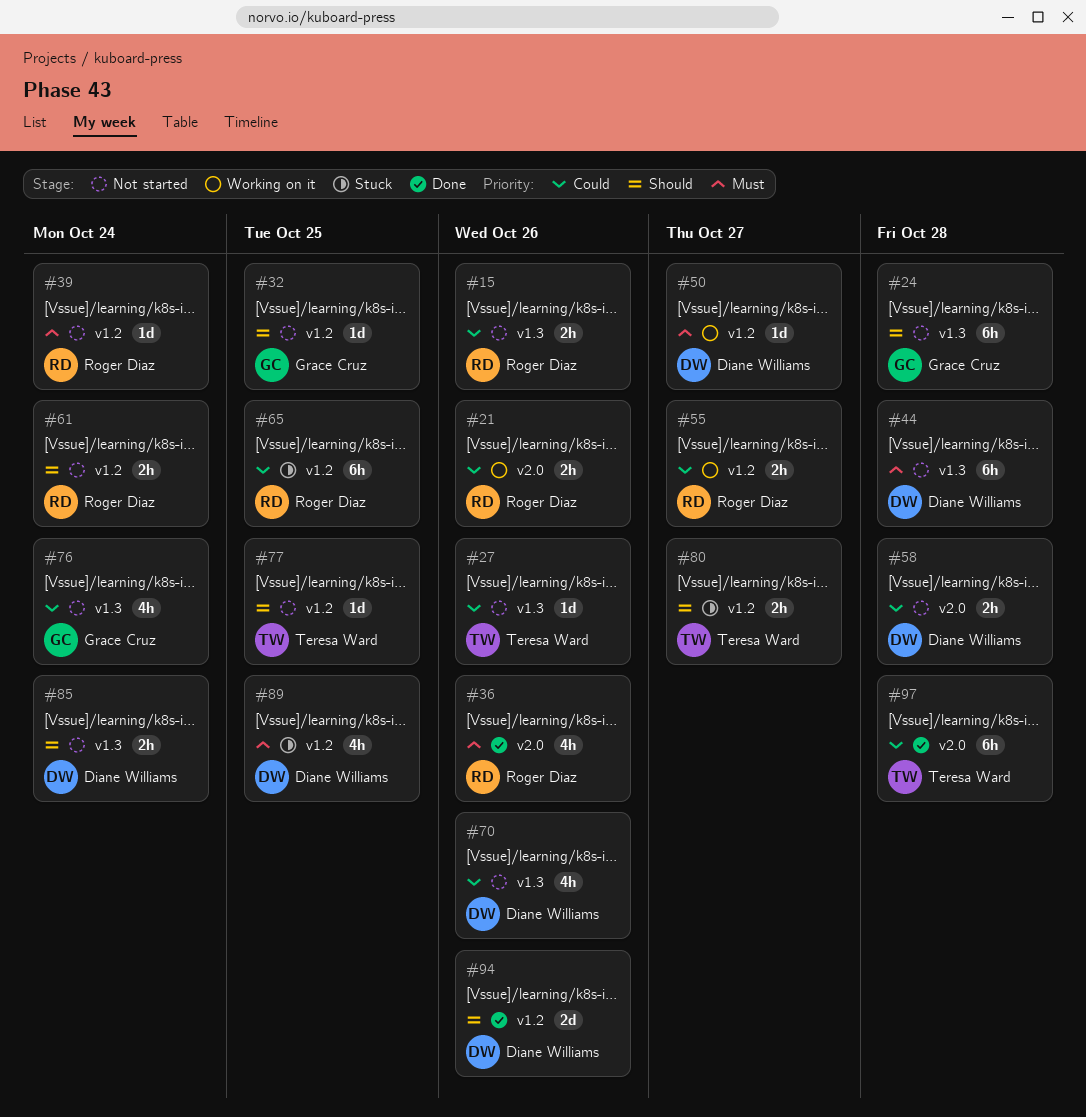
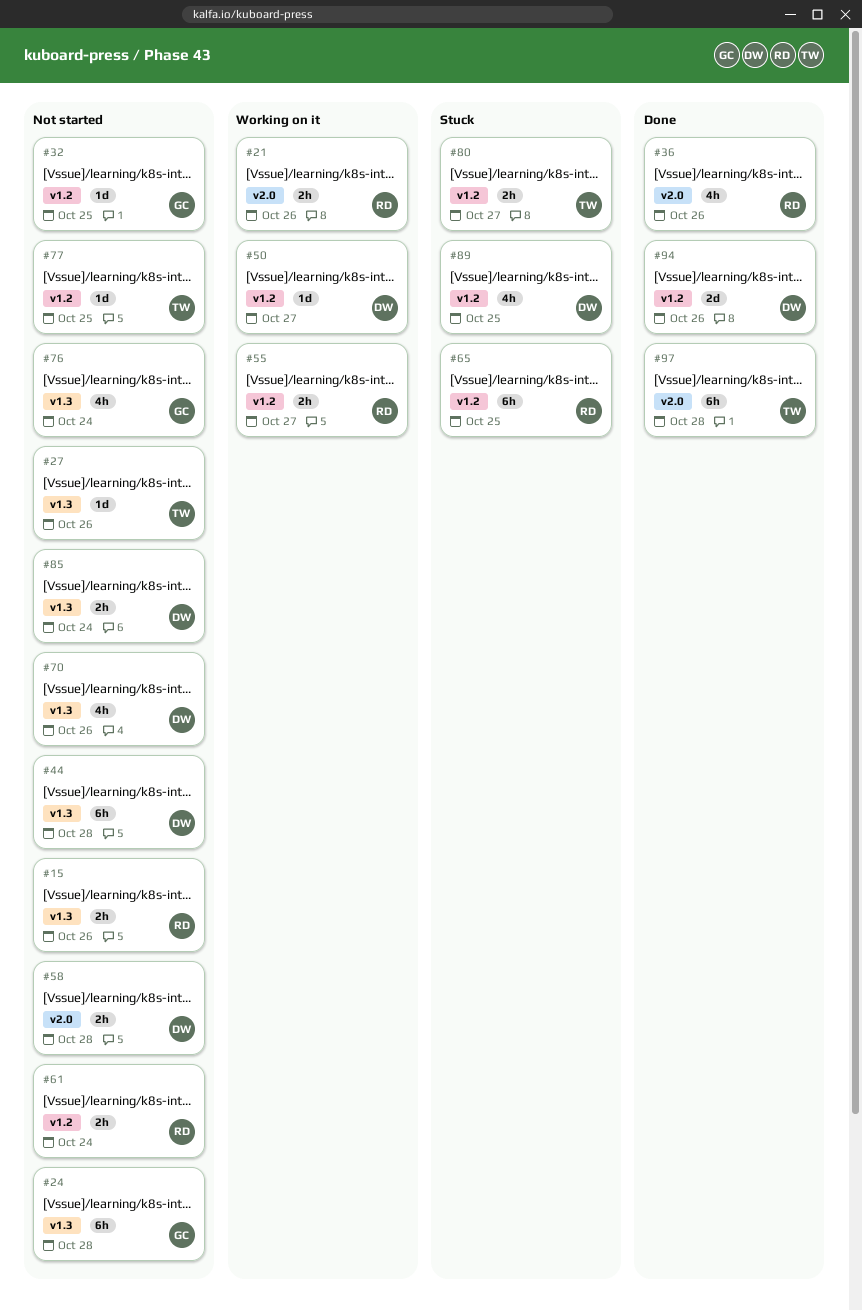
#39: present -> none

